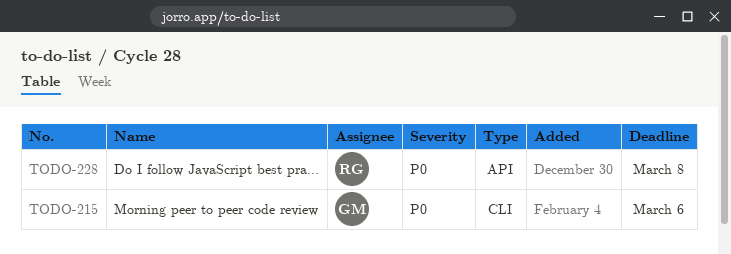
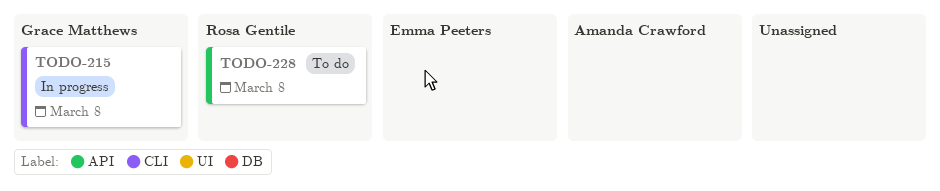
TODO-215, due: Mar 6 -> Mar 8

